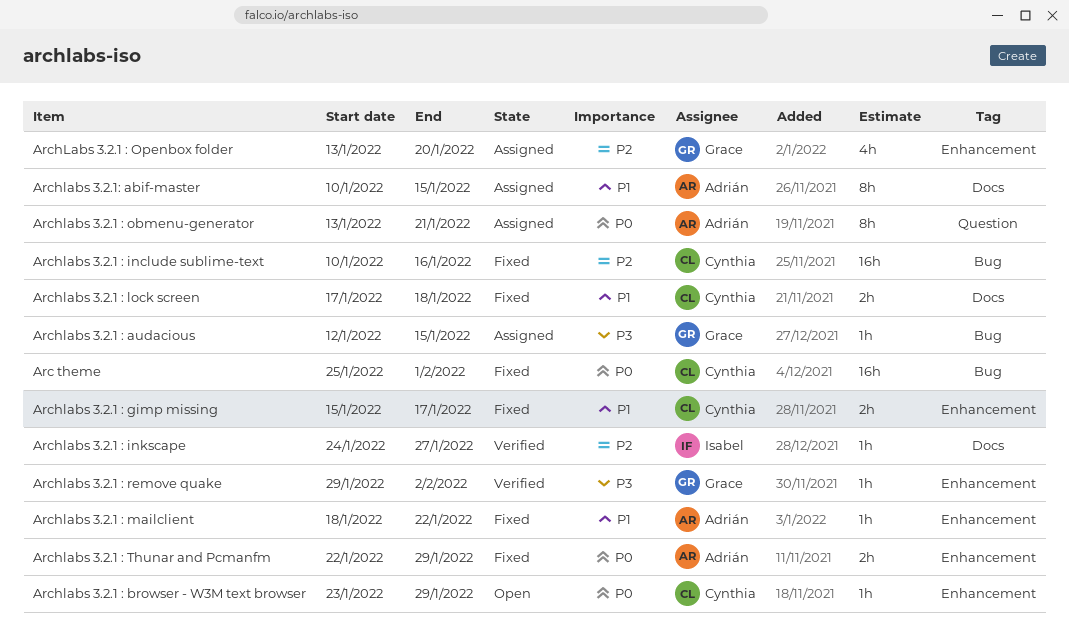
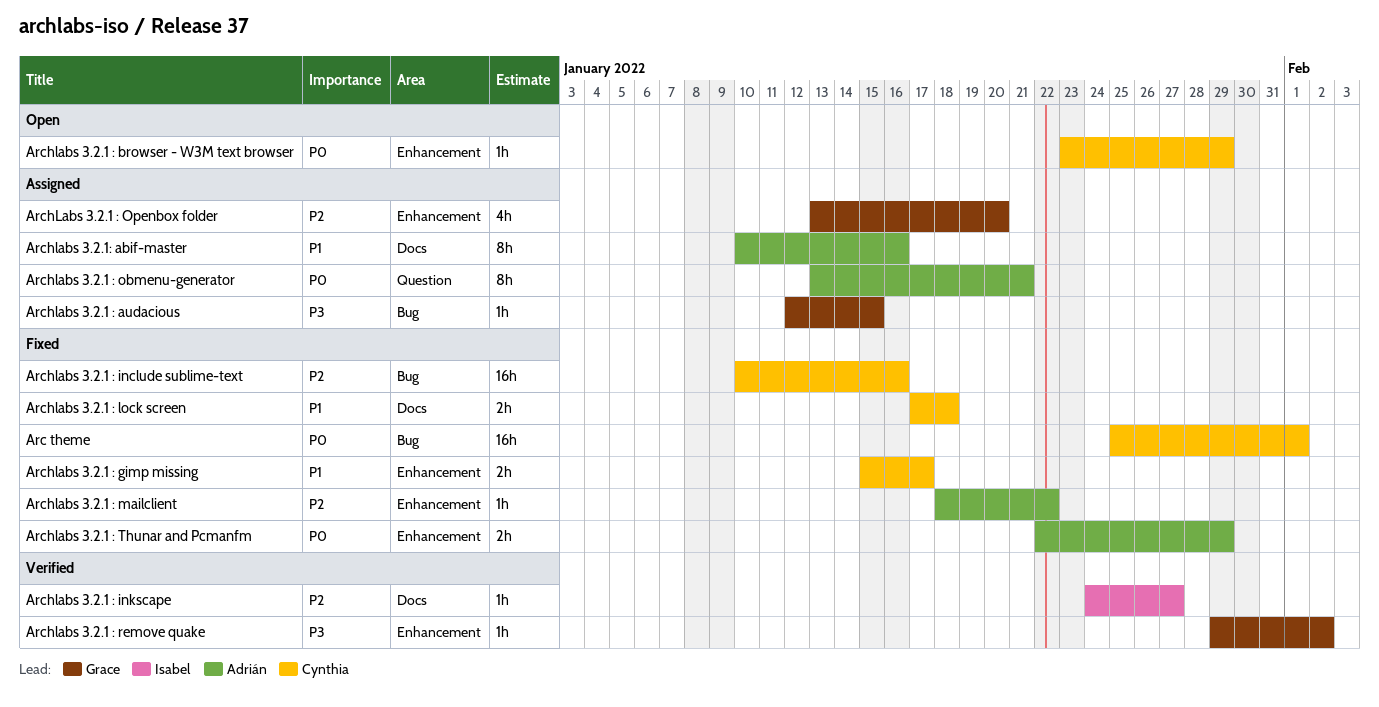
Archlabs 3.2.1 : mailclient, priority: P1 -> P2
Archlabs 3.2.1: abif-master, due: Jan 15 -> Jan 16

